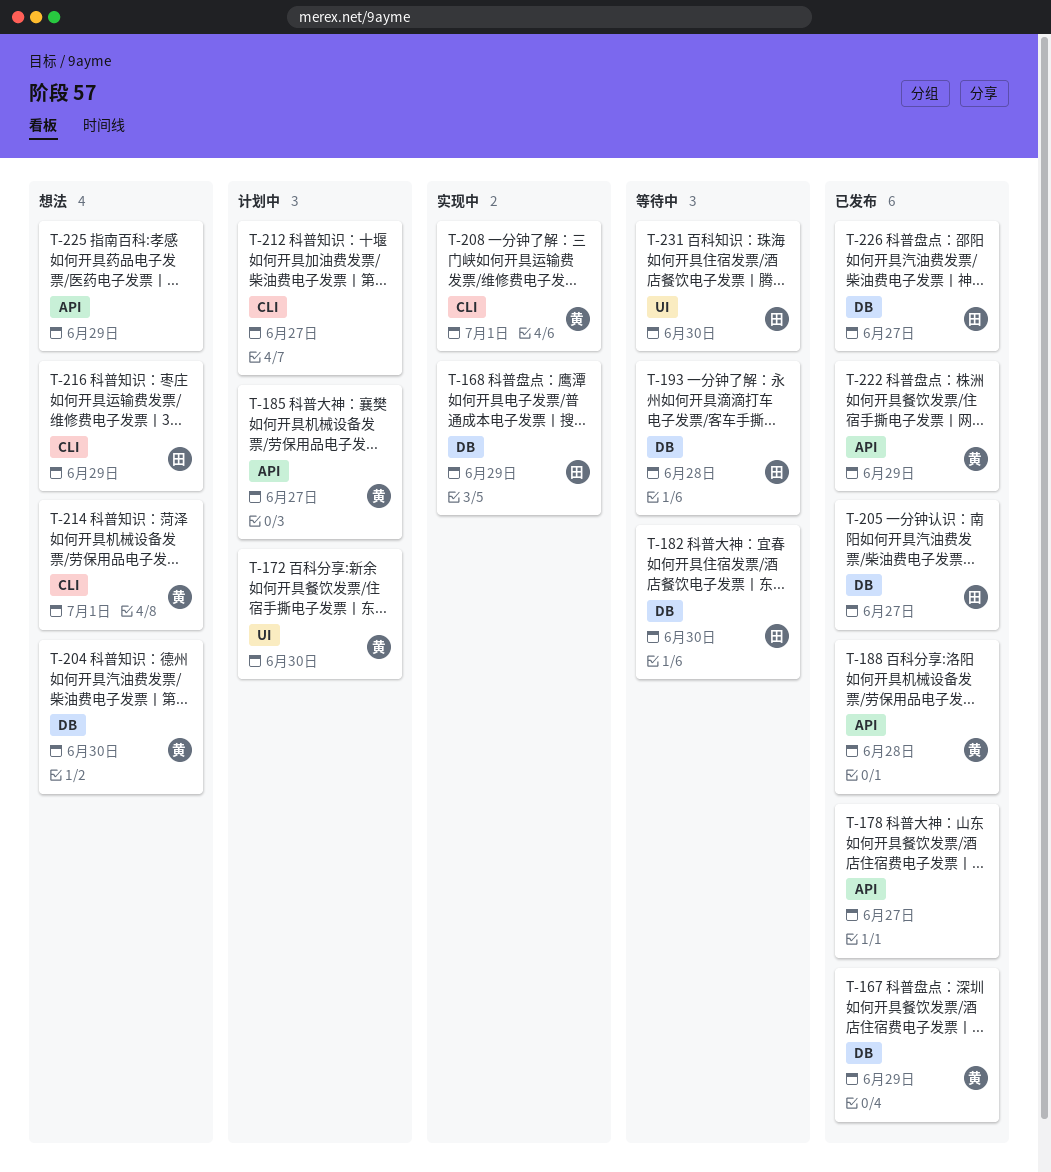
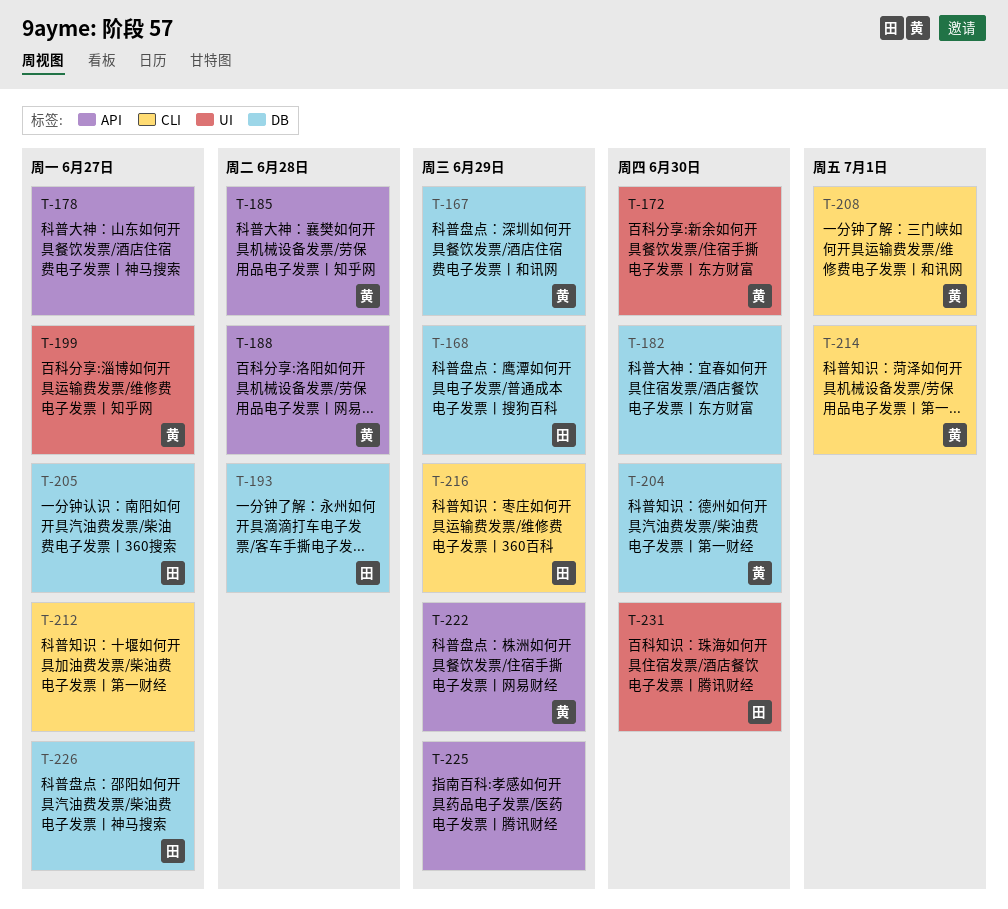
T-182, owner: 田 -> none
T-185, due: Jun 27 -> Jun 28
T-199: none -> present

